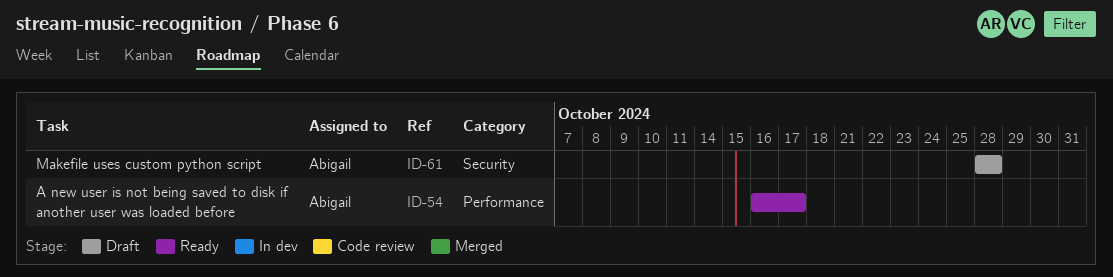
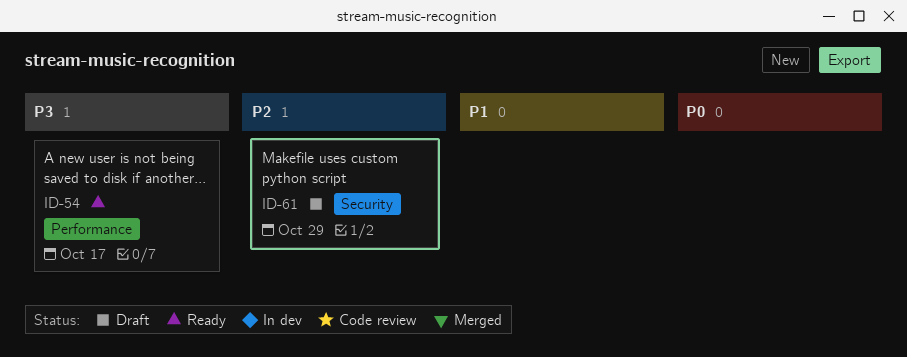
ID-61, due: Oct 28 -> Oct 29

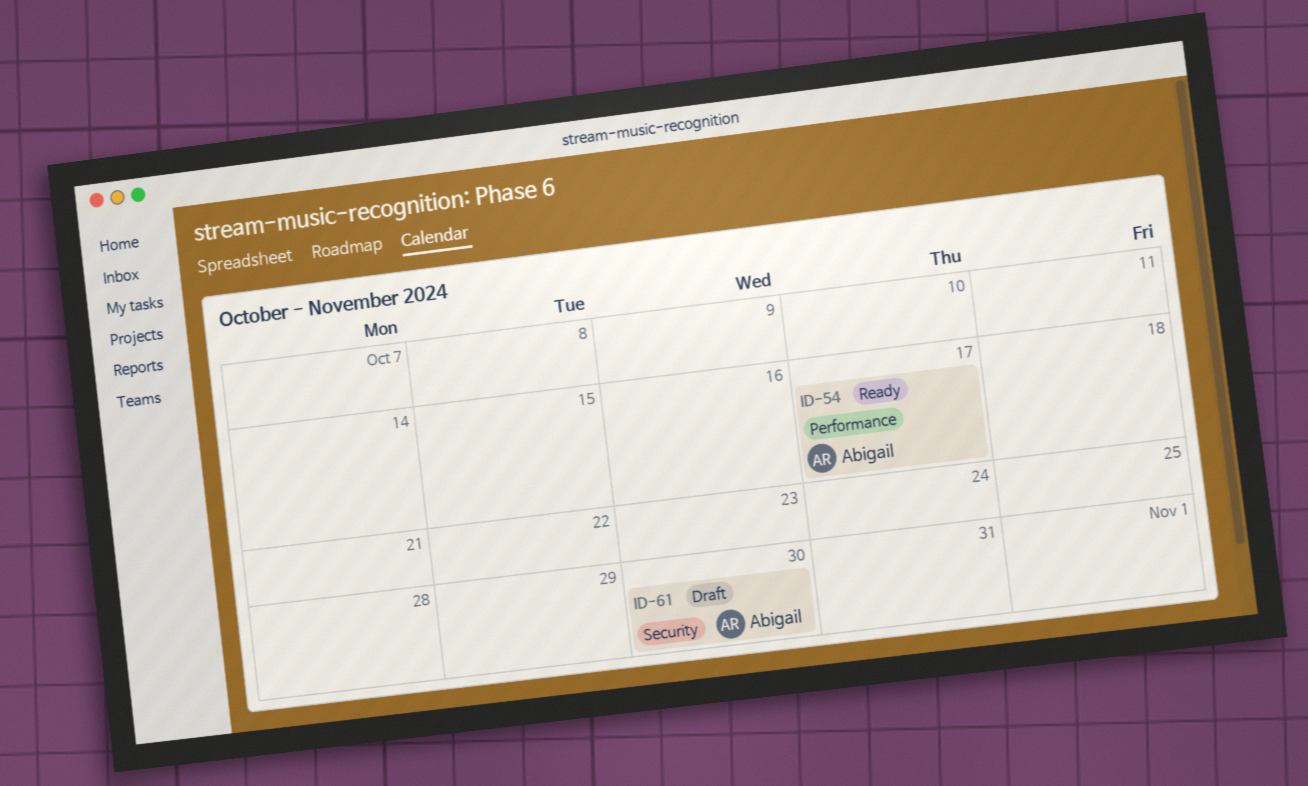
ID-61, due: Oct 29 -> Oct 30

